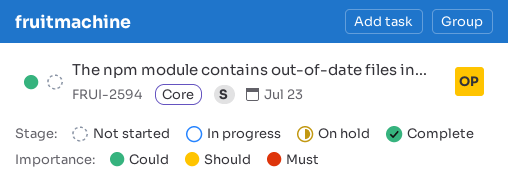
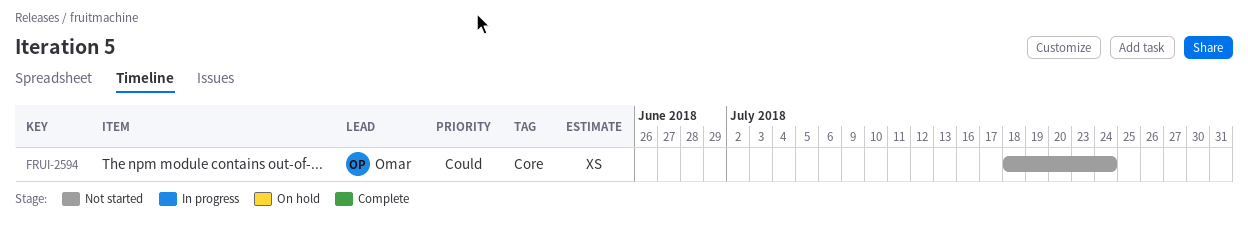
FRUI-2594, estimate: S -> XS
FRUI-2594, due: Jul 23 -> Jul 24

